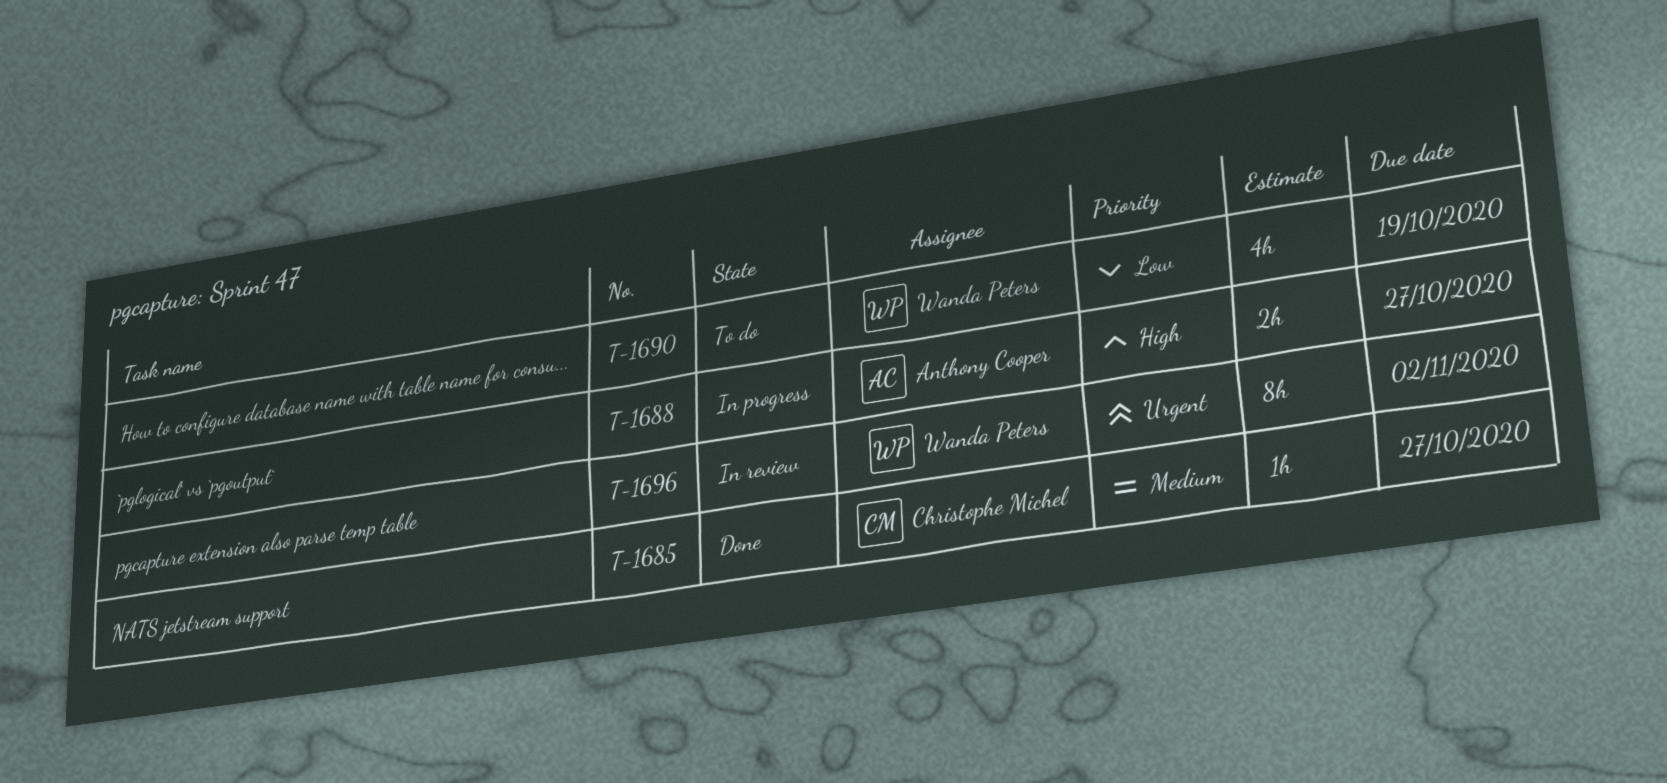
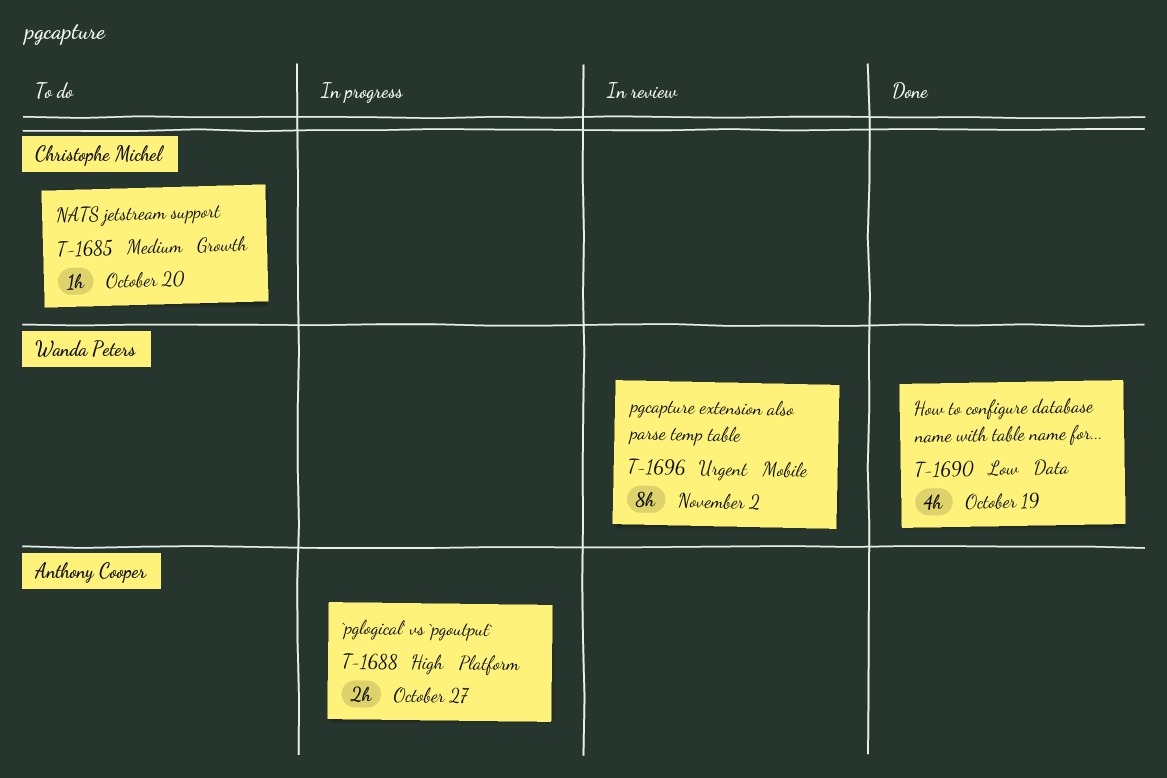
T-1685, status: Done -> To do
T-1685, due: Oct 27 -> Oct 20
T-1690, status: To do -> Done

